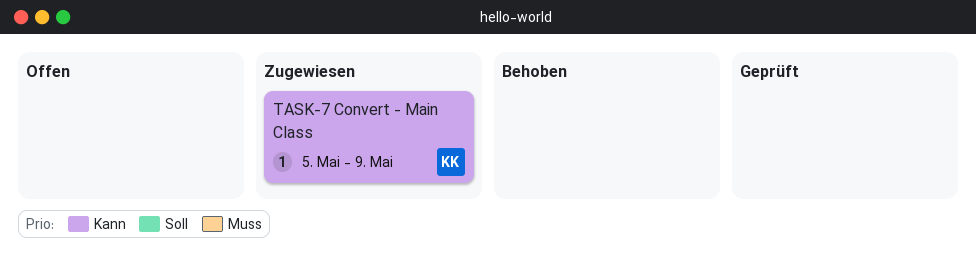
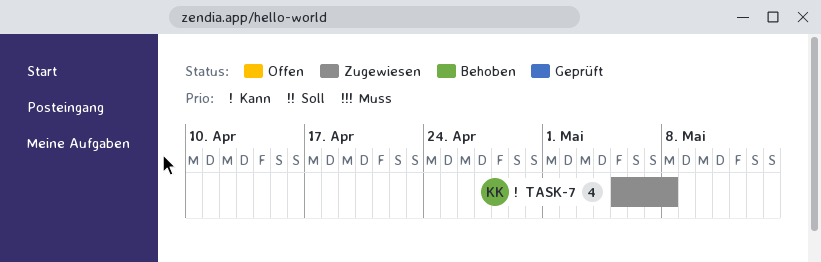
TASK-7, estimate: 1 -> 4
TASK-7, due: May 9 -> May 8

